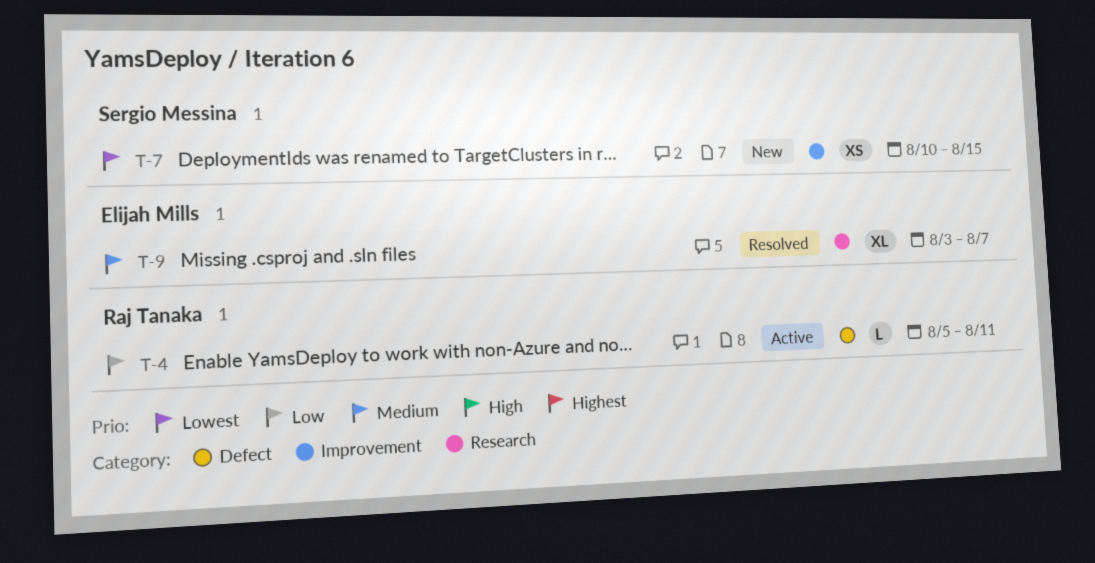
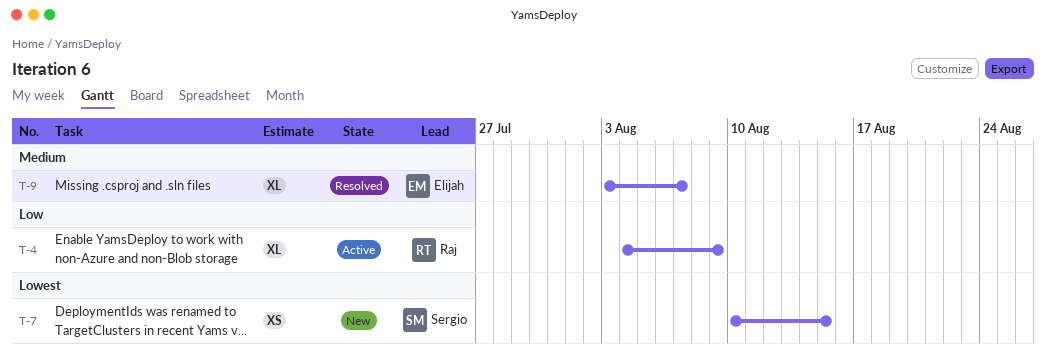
T-4, estimate: L -> XL
T-4, start: Aug 5 -> Aug 4
T-4, due: Aug 11 -> Aug 9

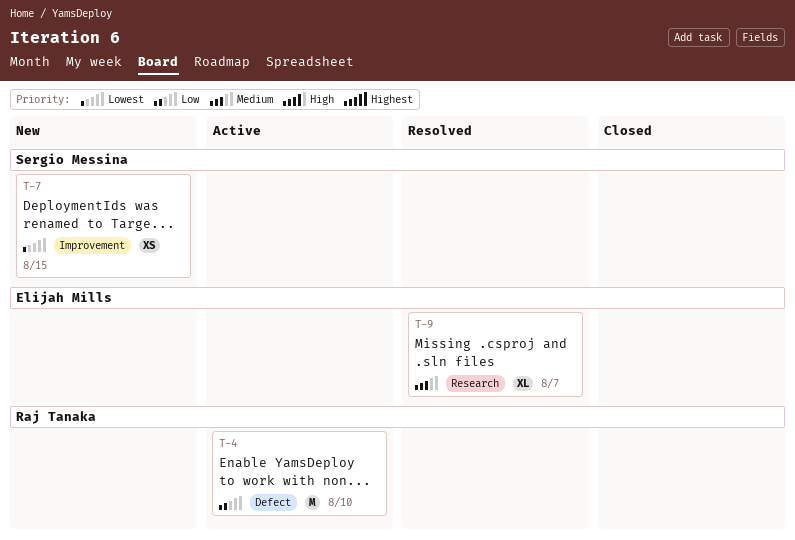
T-4, estimate: XL -> M
T-4, due: Aug 9 -> Aug 10

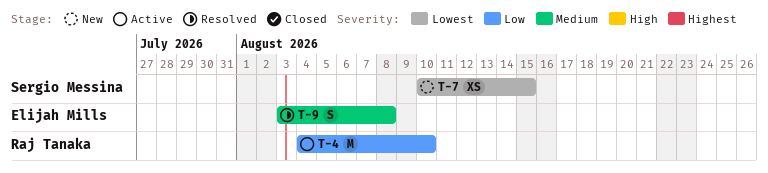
T-9, estimate: XL -> S
T-9, due: Aug 7 -> Aug 8

